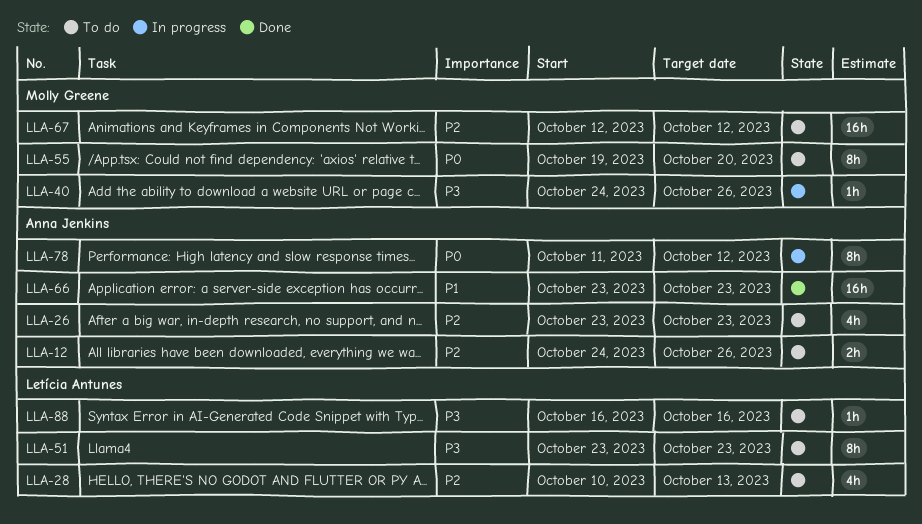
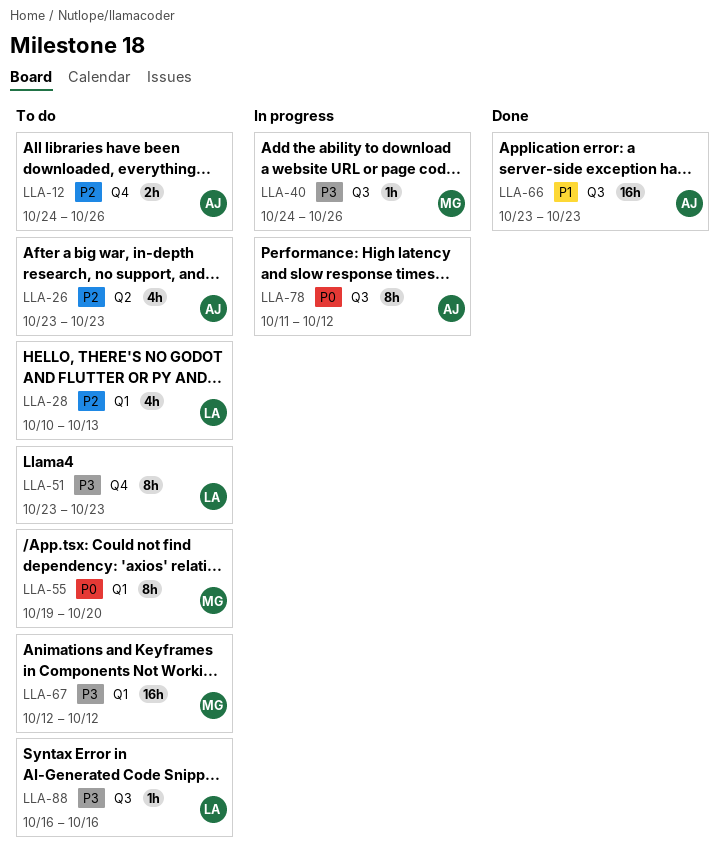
LLA-67, priority: P2 -> P3

